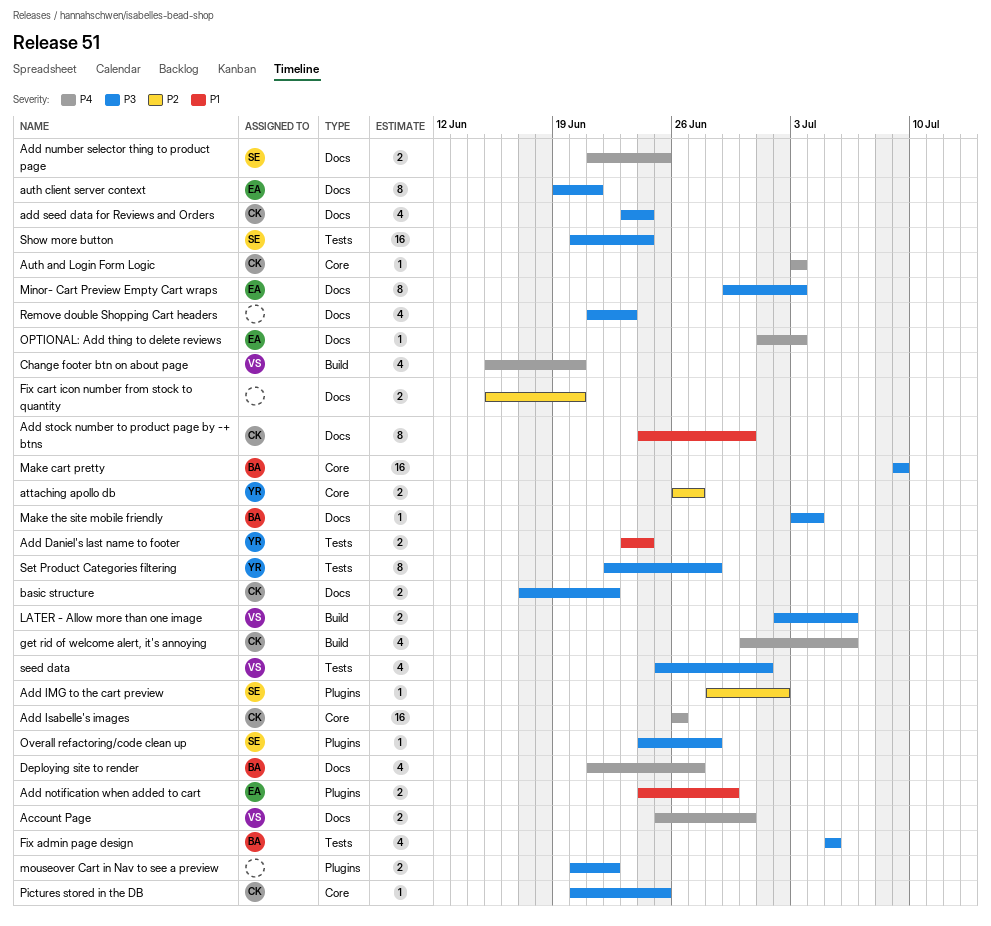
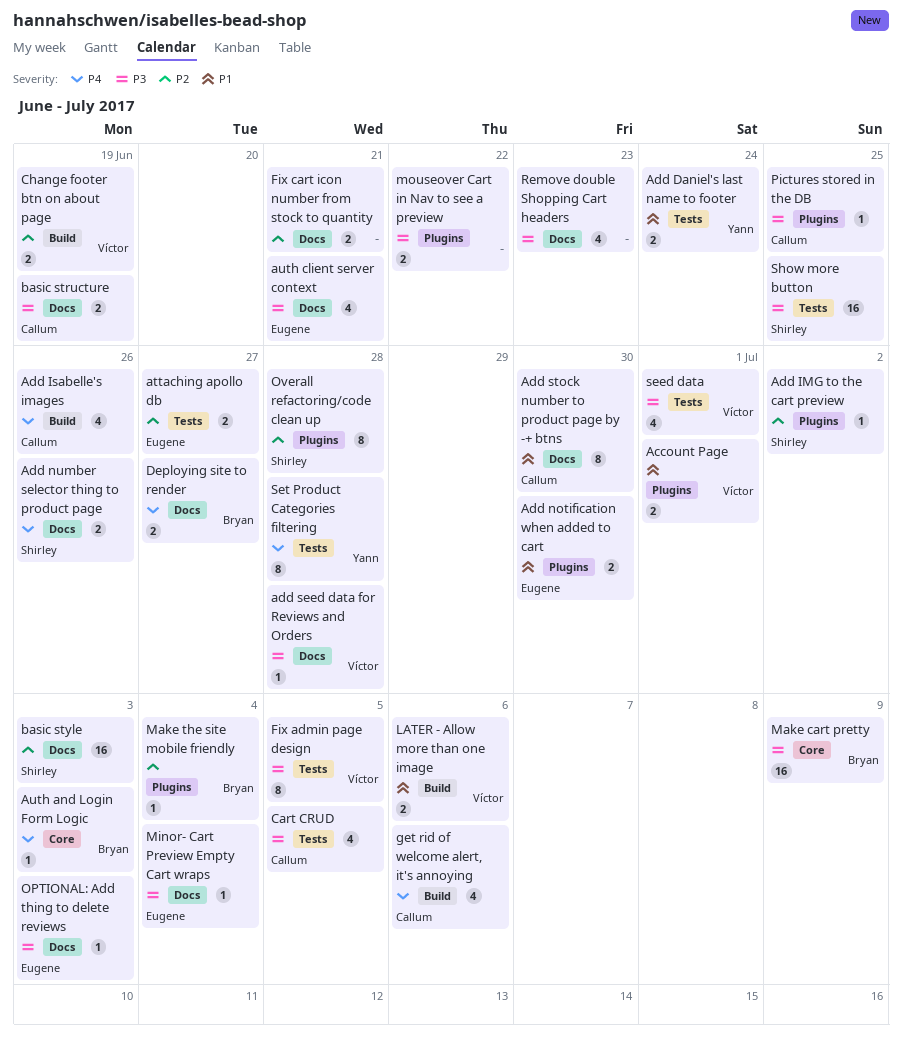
Account Page, priority: P4 -> P1
Account Page, label: Docs -> Plugins
Account Page, due: Jun 30 -> Jul 1
Add Isabelle's images, label: Core -> Build
Add Isabelle's images, estimate: 16 -> 4
Add notification when added to cart, due: Jun 29 -> Jun 30
Add number selector thing to product page, due: Jun 25 -> Jun 26
add seed data for Reviews and Orders, owner: Callum -> Víctor
add seed data for Reviews and Orders, estimate: 4 -> 1
add seed data for Reviews and Orders, due: Jun 24 -> Jun 28
attaching apollo db, owner: Yann -> Eugene
attaching apollo db, label: Core -> Tests
Auth and Login Form Logic, owner: Callum -> Bryan
auth client server context, estimate: 8 -> 4
basic structure, due: Jun 22 -> Jun 19
basic style: none -> present
Cart CRUD: none -> present
Change footer btn on about page, priority: P4 -> P2
Change footer btn on about page, estimate: 4 -> 2
Change footer btn on about page, due: Jun 20 -> Jun 19
Deploying site to render, estimate: 4 -> 2
Fix admin page design, owner: Bryan -> Víctor
Fix admin page design, estimate: 4 -> 8
Fix cart icon number from stock to quantity, due: Jun 20 -> Jun 21
LATER - Allow more than one image, priority: P3 -> P1
Make the site mobile friendly, priority: P3 -> P2
Make the site mobile friendly, label: Docs -> Plugins
Minor- Cart Preview Empty Cart wraps, estimate: 8 -> 1
Minor- Cart Preview Empty Cart wraps, due: Jul 3 -> Jul 4
OPTIONAL: Add thing to delete reviews, priority: P4 -> P3
Overall refactoring/code clean up, priority: P3 -> P2
Overall refactoring/code clean up, estimate: 1 -> 8
Pictures stored in the DB, label: Core -> Plugins
Set Product Categories filtering, priority: P3 -> P4
Show more button, due: Jun 24 -> Jun 25

